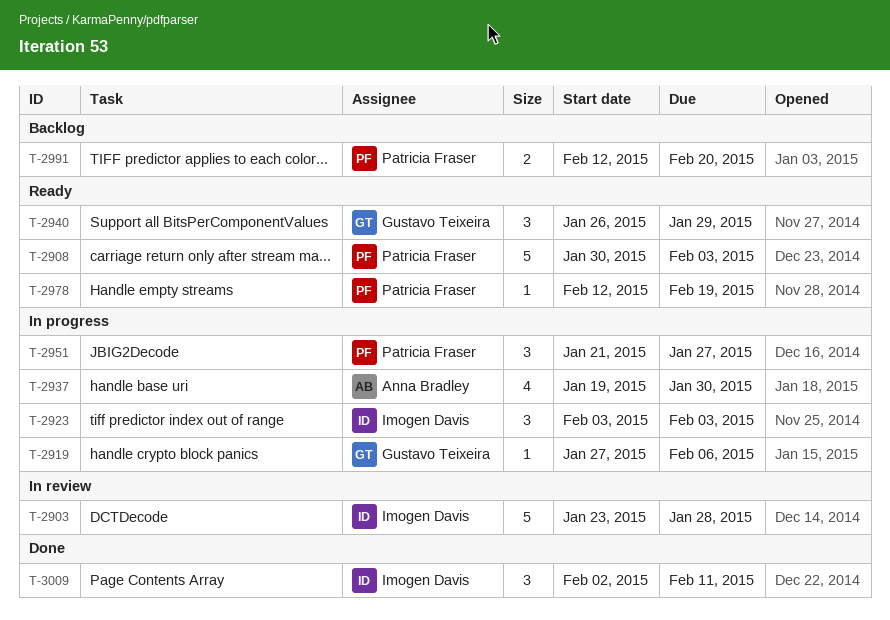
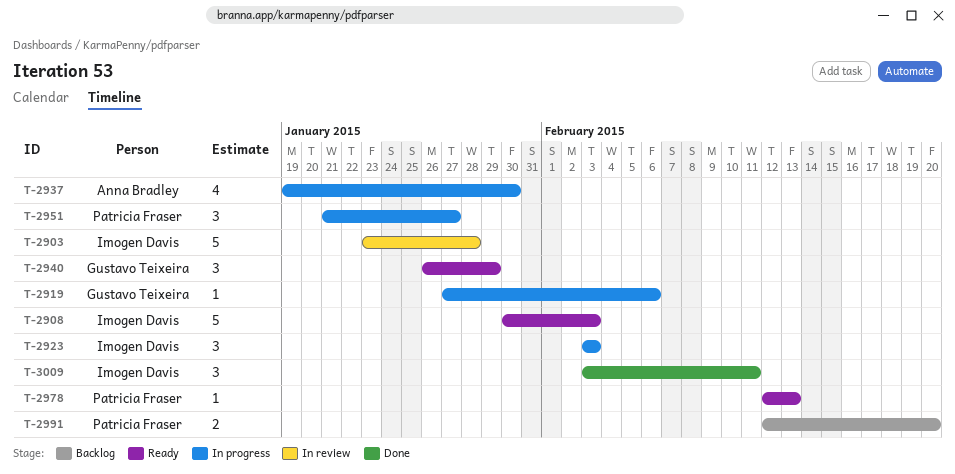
T-2908, owner: Patricia Fraser -> Imogen Davis
T-2978, due: Feb 19 -> Feb 13
T-3009, start: Feb 2 -> Feb 3

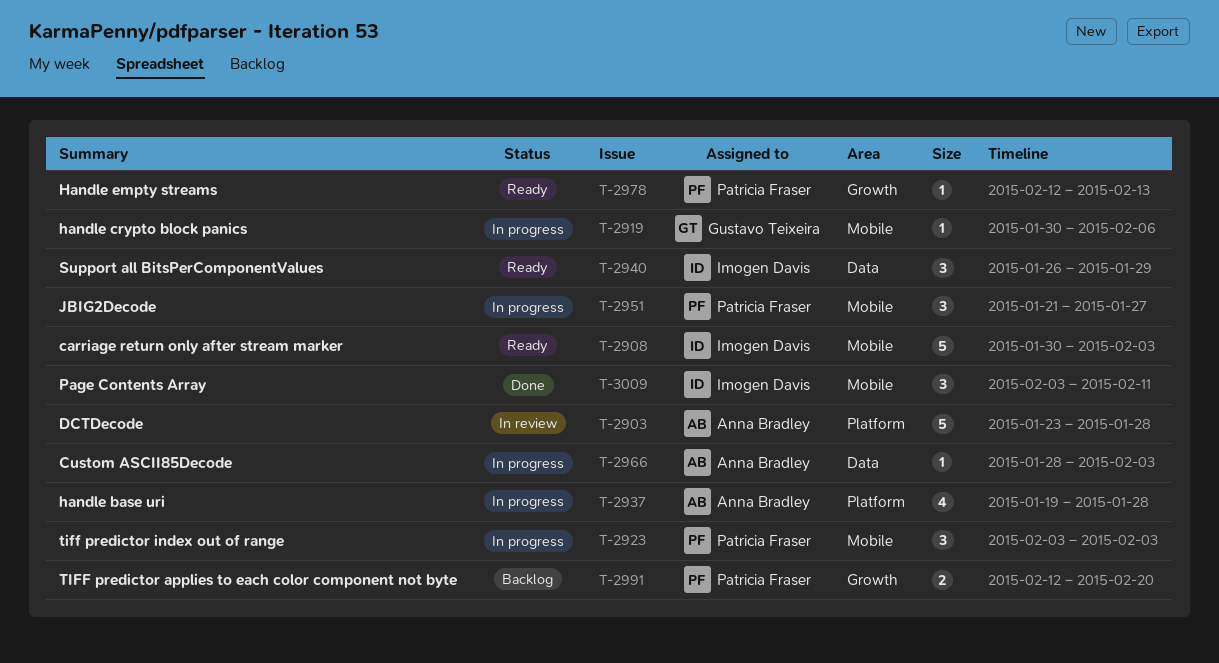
T-2903, owner: Imogen Davis -> Anna Bradley
T-2919, start: Jan 27 -> Jan 30
T-2923, owner: Imogen Davis -> Patricia Fraser
T-2937, due: Jan 30 -> Jan 28
T-2940, owner: Gustavo Teixeira -> Imogen Davis
T-2966: none -> present

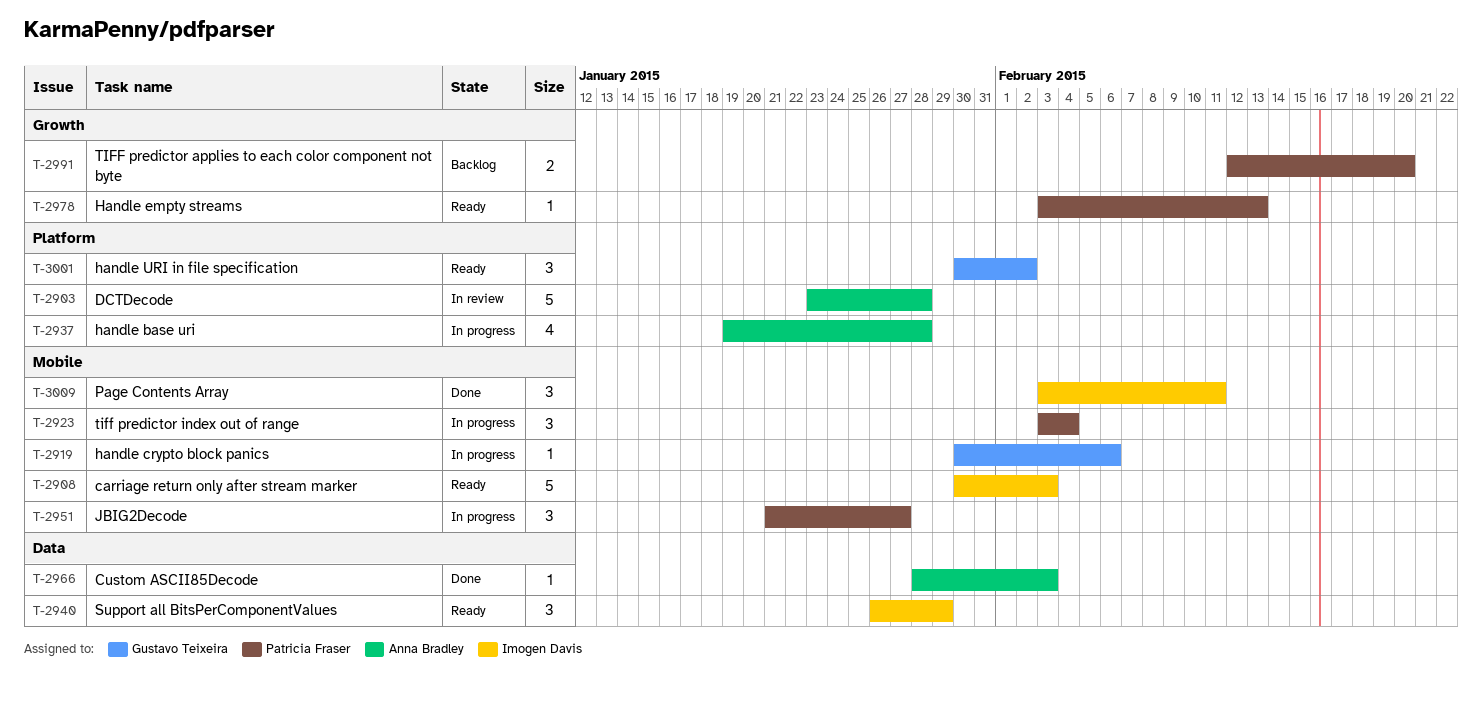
T-2923, due: Feb 3 -> Feb 4
T-2966, status: In progress -> Done
T-2978, start: Feb 12 -> Feb 3
T-3001: none -> present

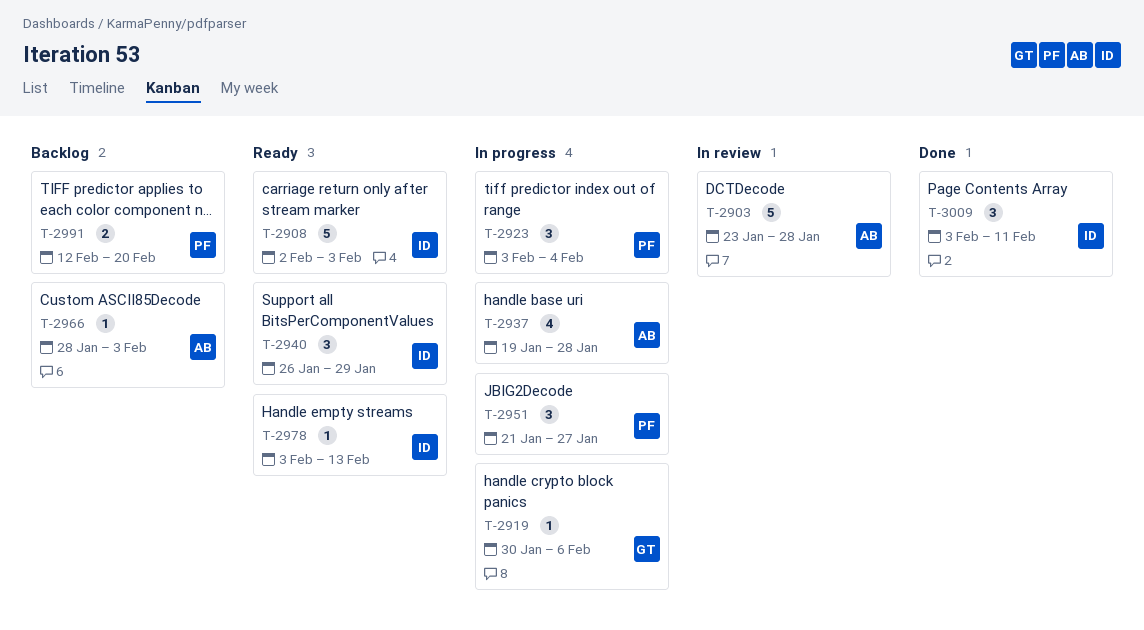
T-2908, start: Jan 30 -> Feb 2
T-2966, status: Done -> Backlog
T-2978, owner: Patricia Fraser -> Imogen Davis
T-3001: present -> none

